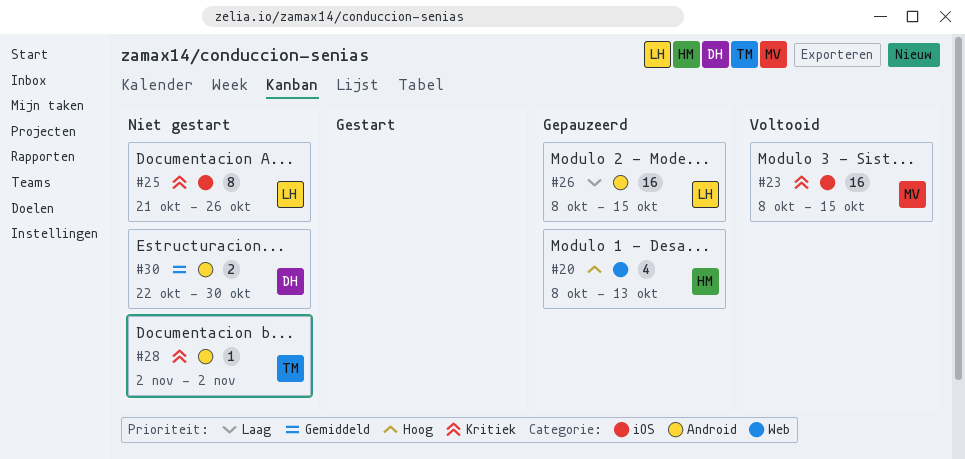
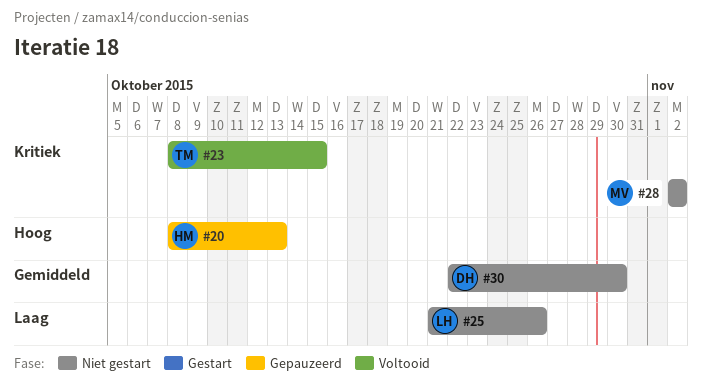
#23, owner: MV -> TM
#25, priority: Kritiek -> Laag
#26: present -> none
#28, owner: TM -> MV

